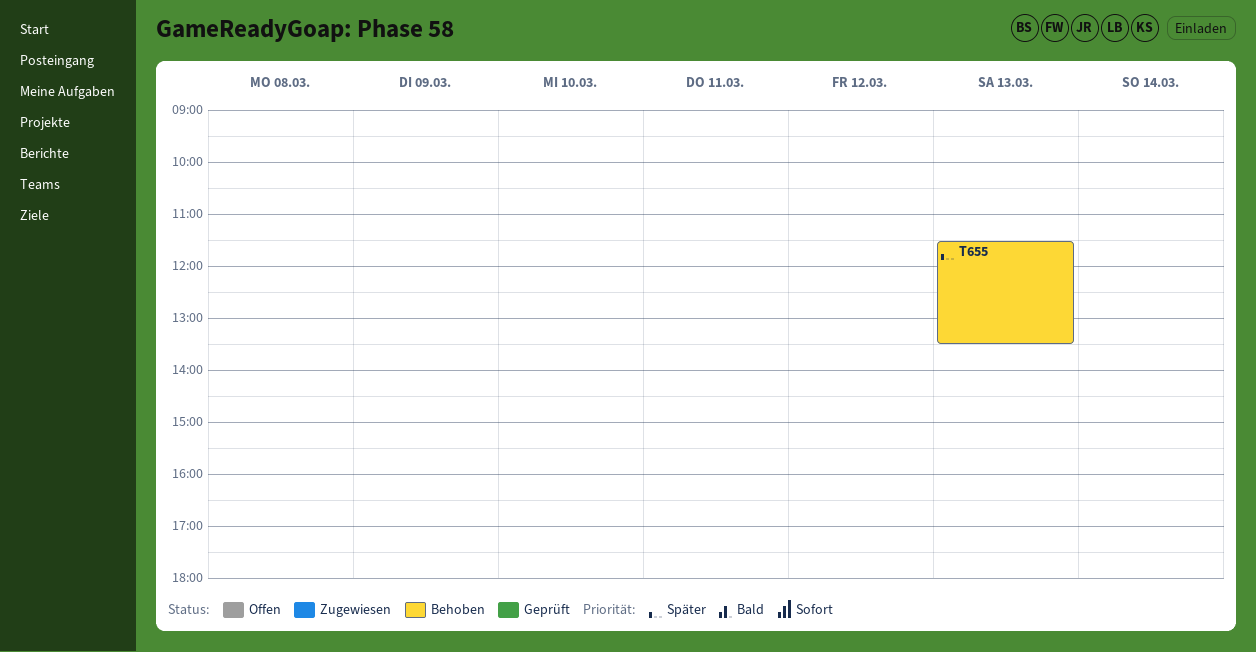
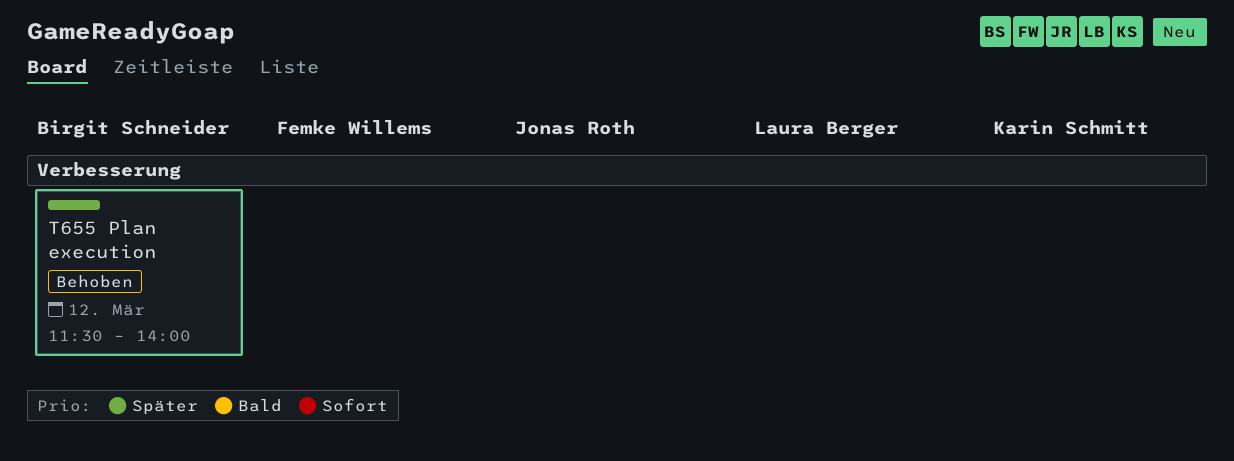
T655, day: Mar 13 -> Mar 12
T655, ends: 13:30 -> 14:00

